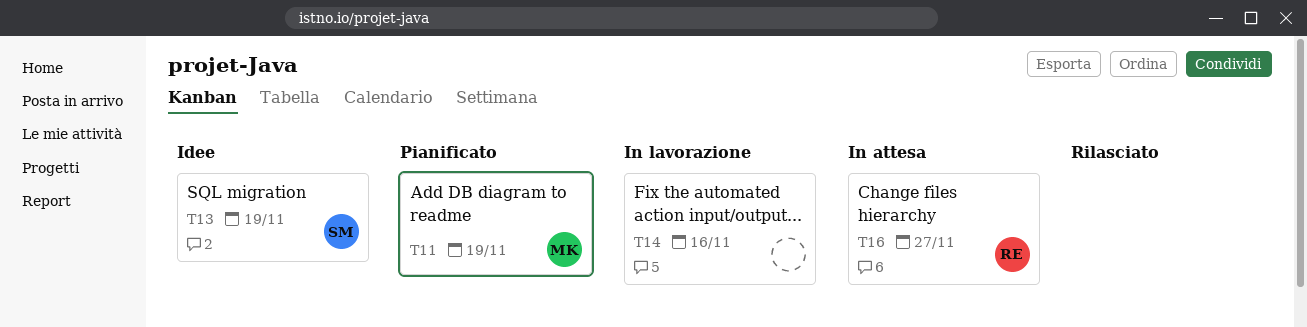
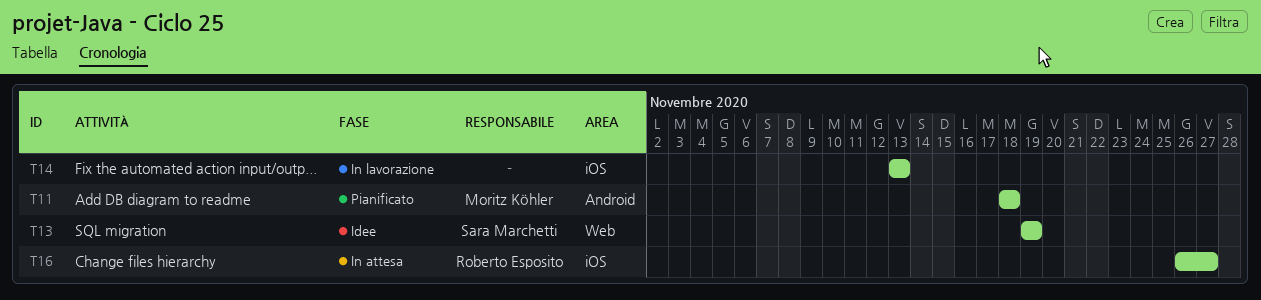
T11, due: Nov 19 -> Nov 18
T14, due: Nov 16 -> Nov 13

